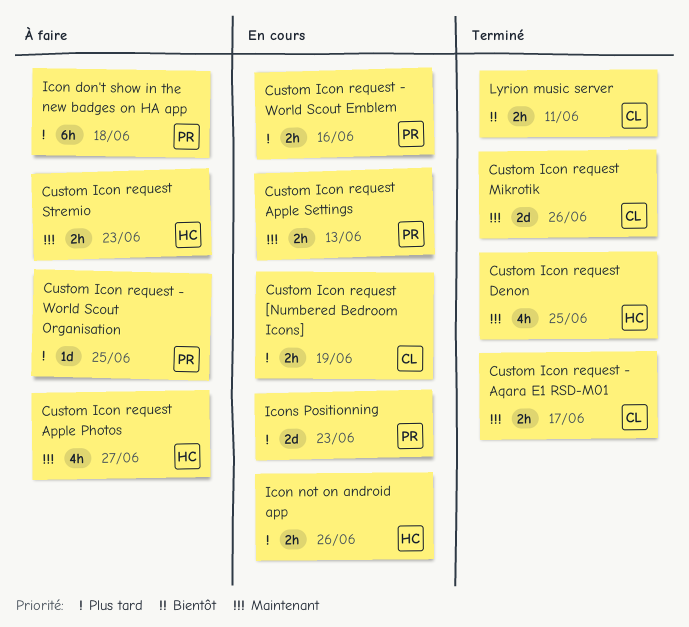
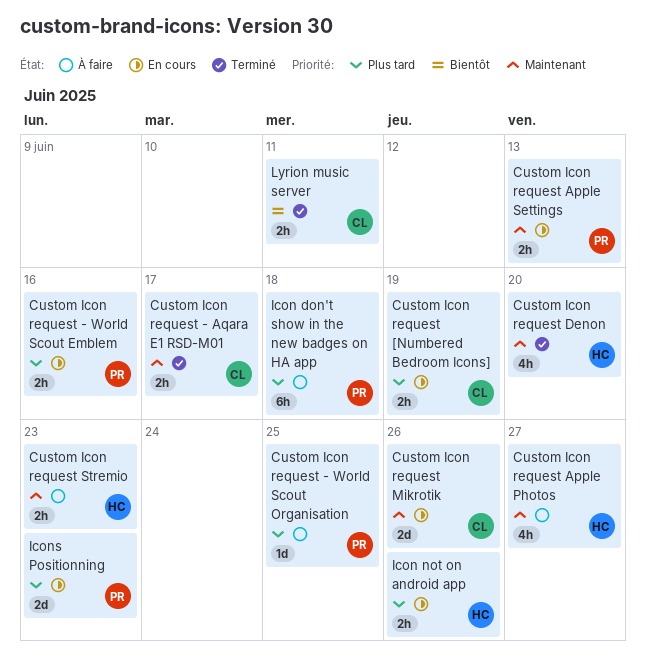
Custom Icon request Denon, due: Jun 25 -> Jun 20
Custom Icon request Mikrotik, status: Terminé -> En cours

